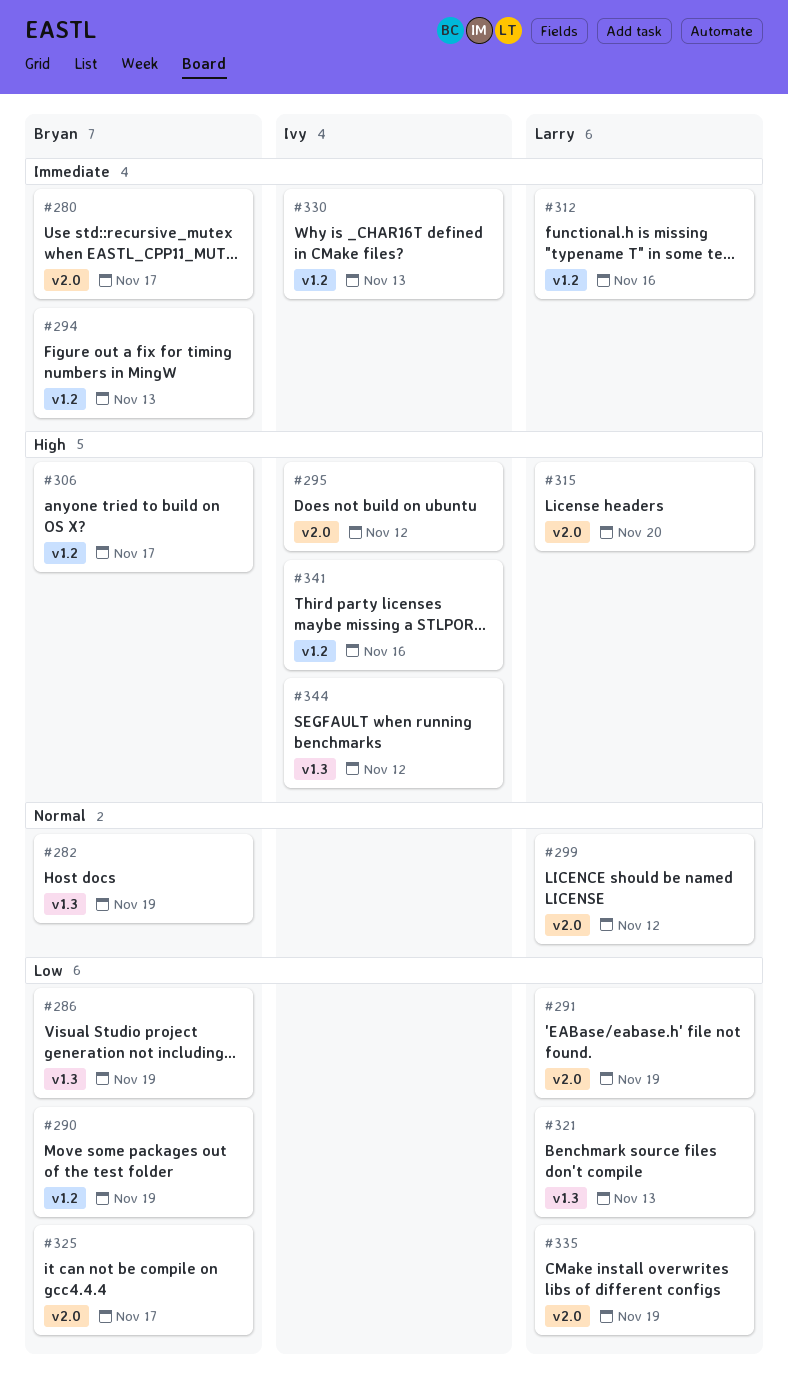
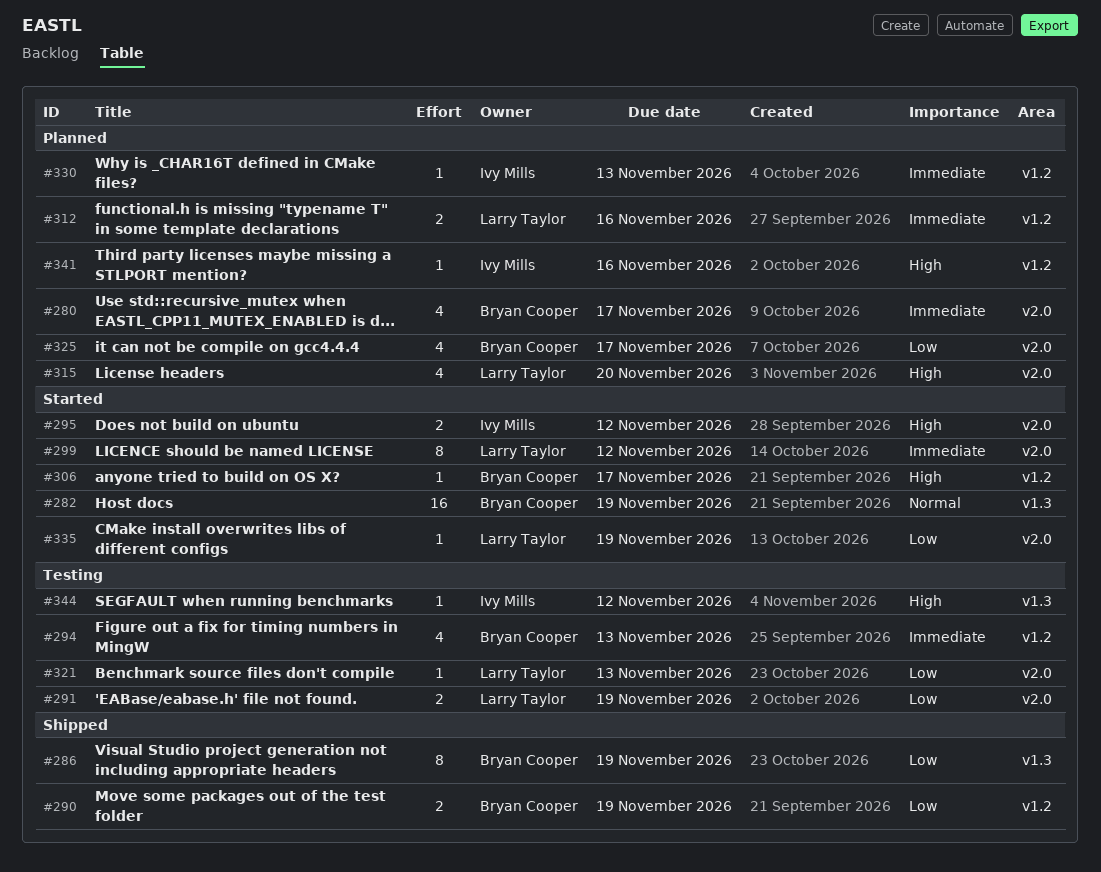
#299, priority: Normal -> Immediate
#321, label: v1.3 -> v2.0

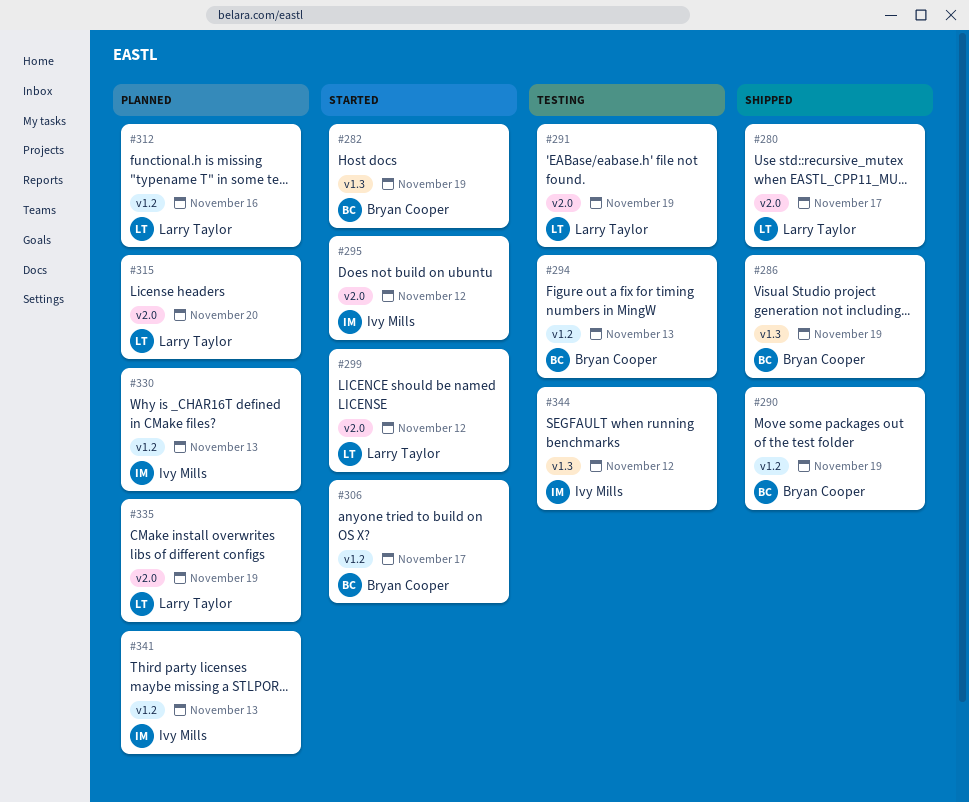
#280, status: Planned -> Shipped
#280, owner: Bryan Cooper -> Larry Taylor
#321: present -> none
#325: present -> none
#335, status: Started -> Planned
#341, due: Nov 16 -> Nov 13

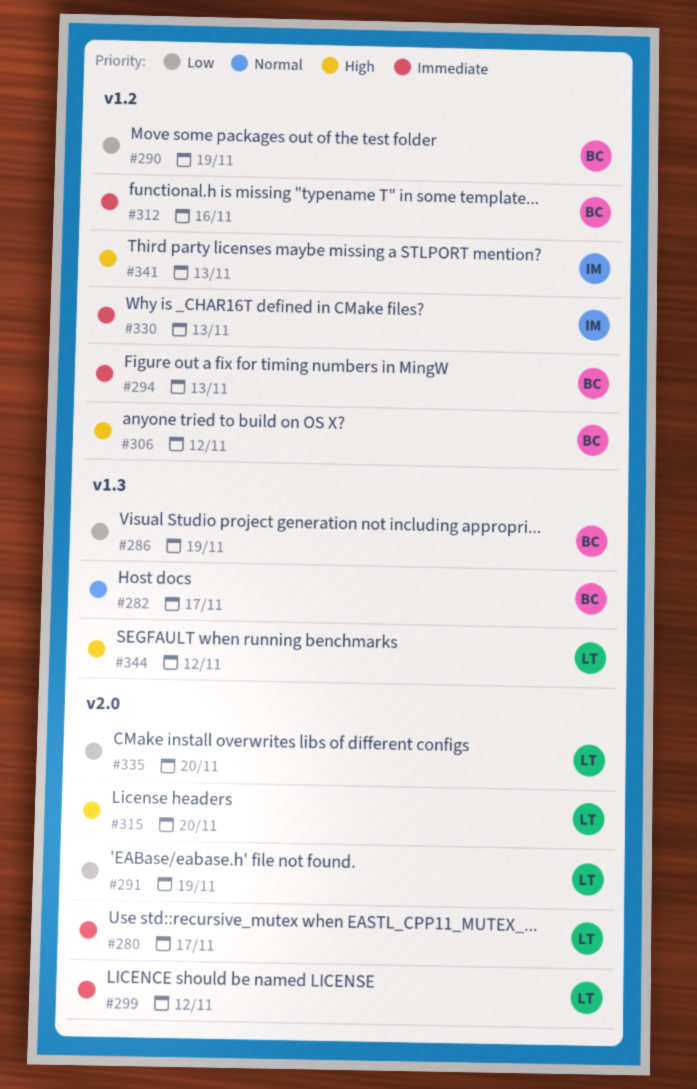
#282, due: Nov 19 -> Nov 17
#295: present -> none
#306, due: Nov 17 -> Nov 12
#312, owner: Larry Taylor -> Bryan Cooper
#335, due: Nov 19 -> Nov 20
#344, owner: Ivy Mills -> Larry Taylor

